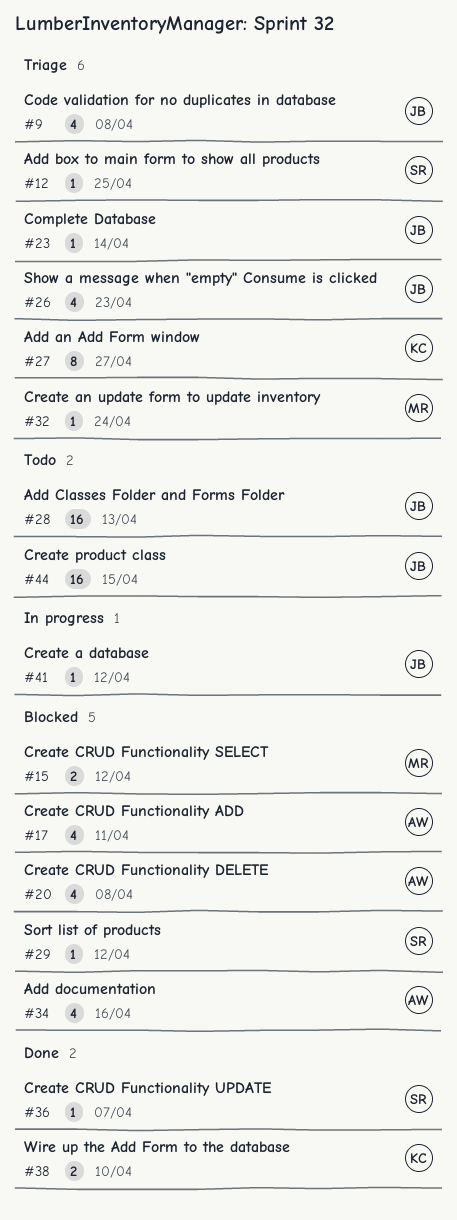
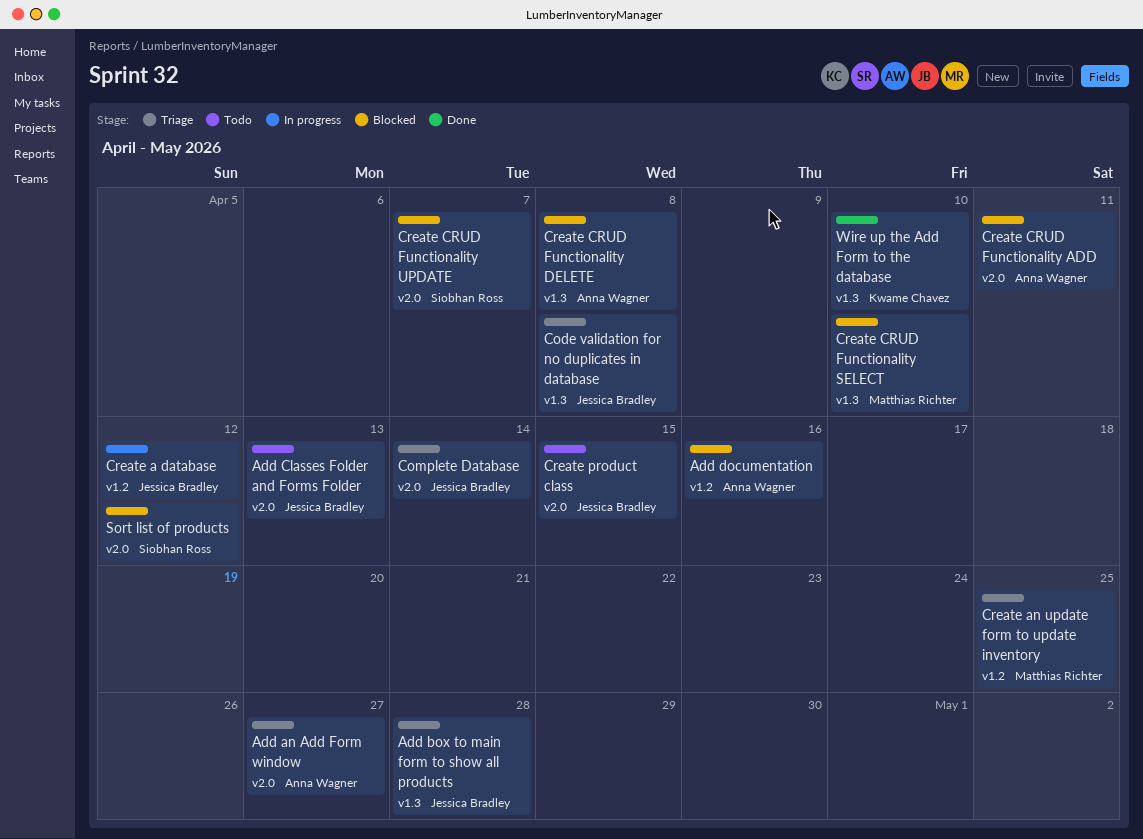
Add an Add Form window, owner: Kwame Chavez -> Anna Wagner
Add box to main form to show all products, owner: Siobhan Ross -> Jessica Bradley
Add box to main form to show all products, due: Apr 25 -> Apr 28
Create an update form to update inventory, due: Apr 24 -> Apr 25
Create CRUD Functionality SELECT, due: Apr 12 -> Apr 10
Create CRUD Functionality UPDATE, status: Done -> Blocked
Show a message when "empty" Consume is clicked: present -> none

